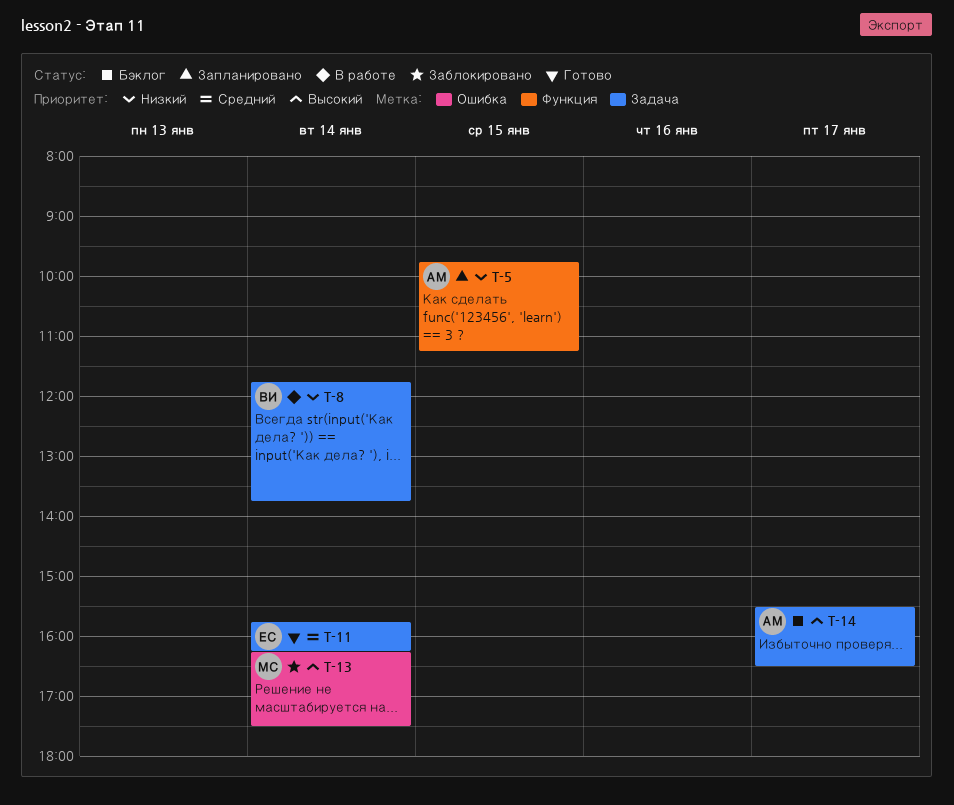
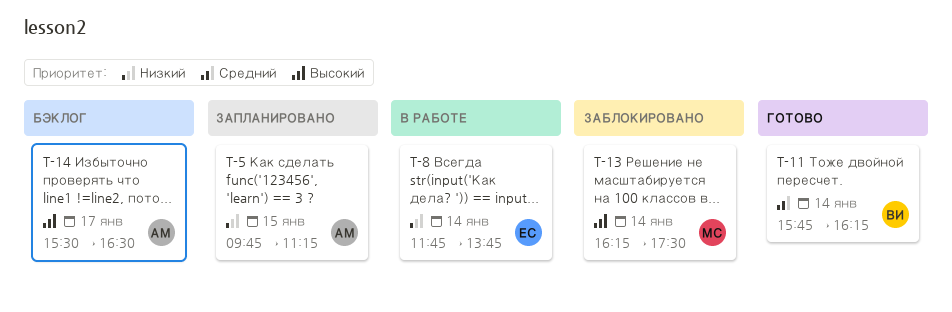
T-8, owner: ВИ -> ЕС
T-11, owner: ЕС -> ВИ

